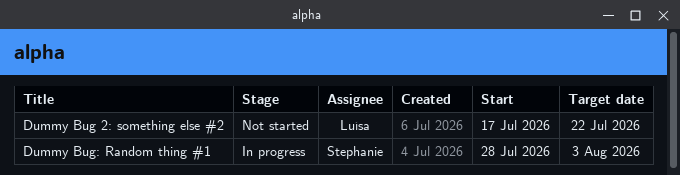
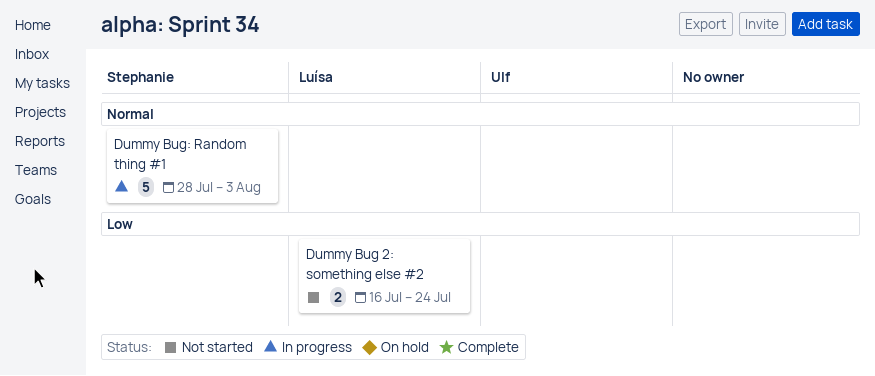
Dummy Bug 2: something else #2, start: Jul 17 -> Jul 16
Dummy Bug 2: something else #2, due: Jul 22 -> Jul 24

